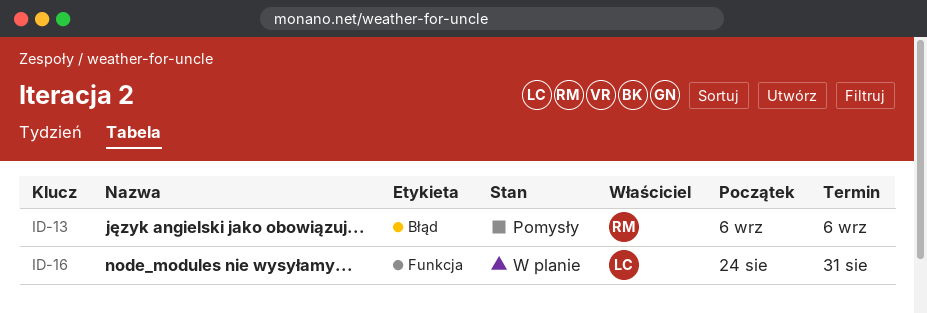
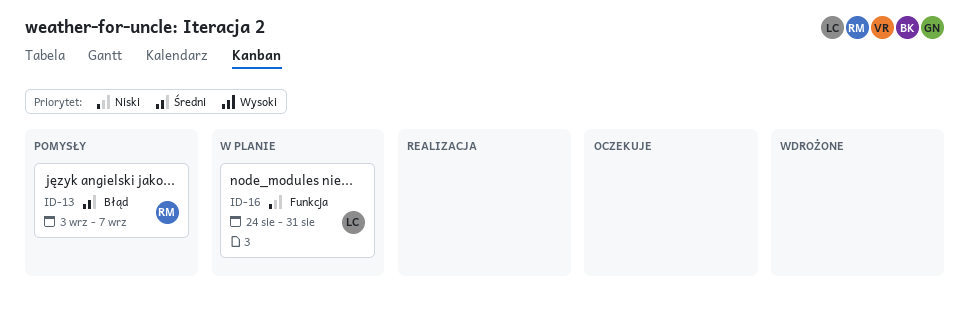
ID-13, start: Sep 6 -> Sep 3
ID-13, due: Sep 6 -> Sep 7

